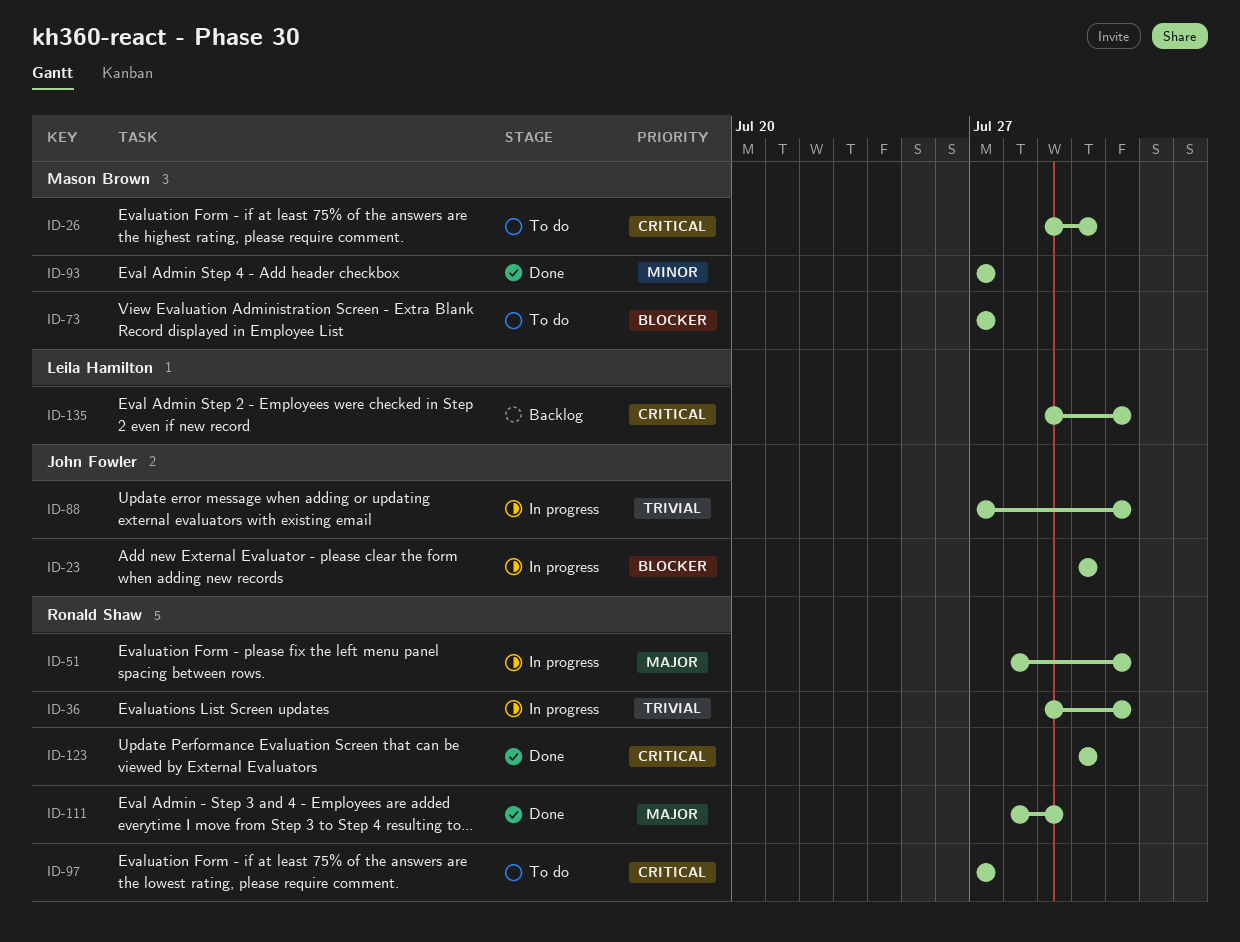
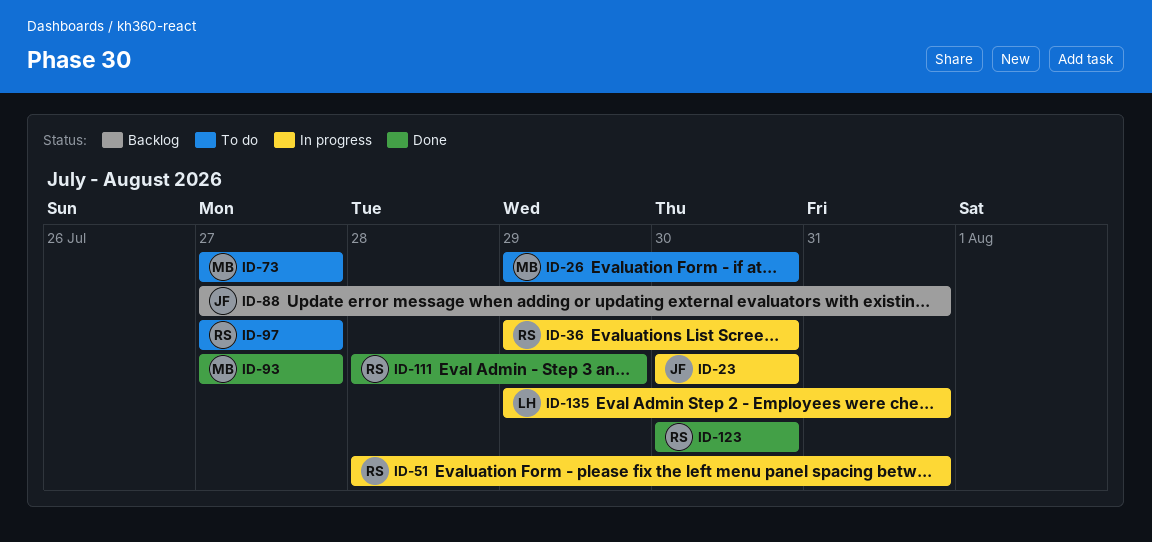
ID-36, due: Jul 31 -> Jul 30
ID-88, status: In progress -> Backlog
ID-135, status: Backlog -> In progress

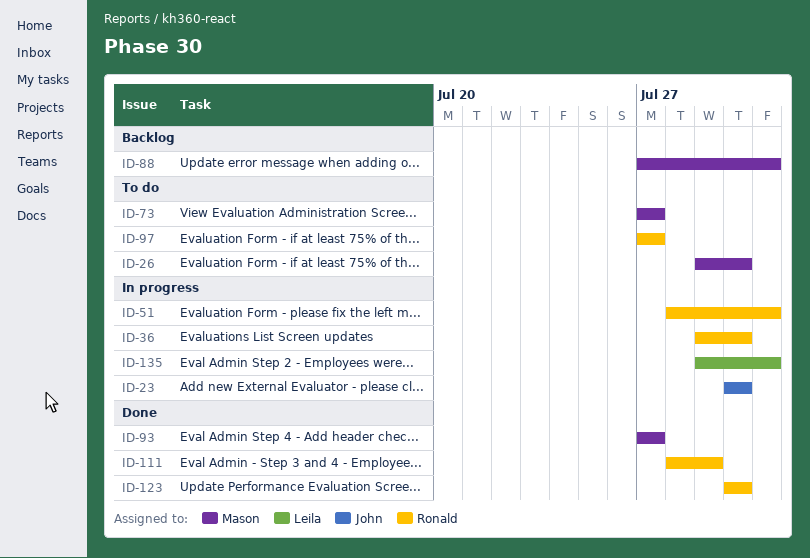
ID-88, owner: John -> Mason

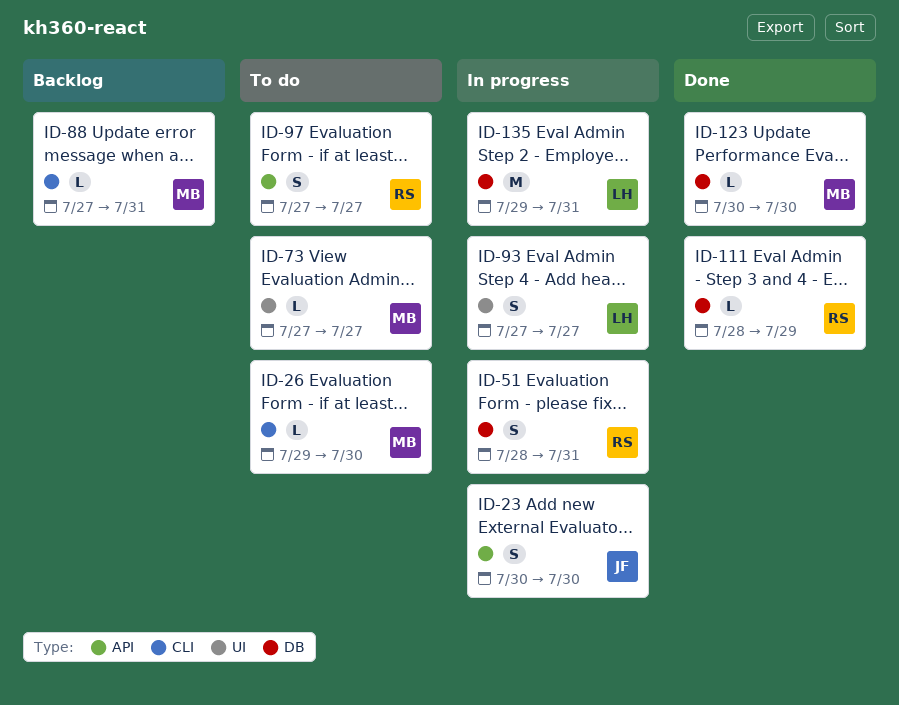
ID-36: present -> none
ID-93, status: Done -> In progress
ID-93, owner: Mason -> Leila
ID-123, owner: Ronald -> Mason

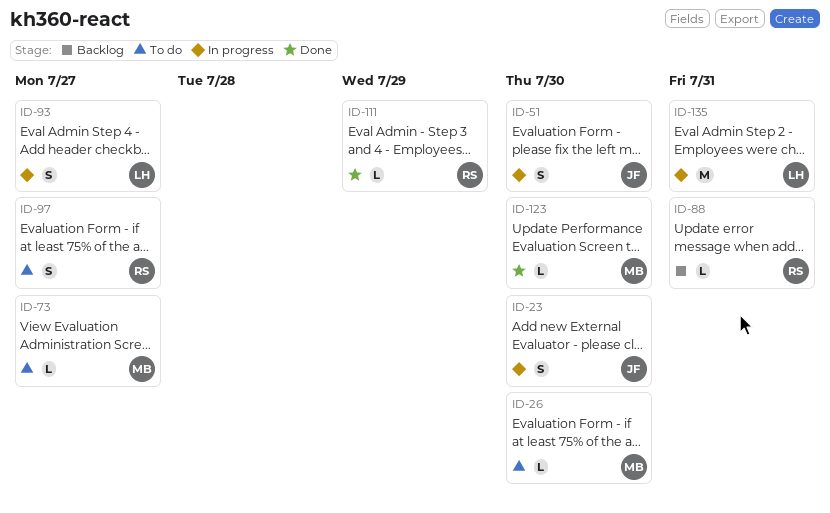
ID-51, owner: RS -> JF
ID-51, due: Jul 31 -> Jul 30
ID-88, owner: MB -> RS

